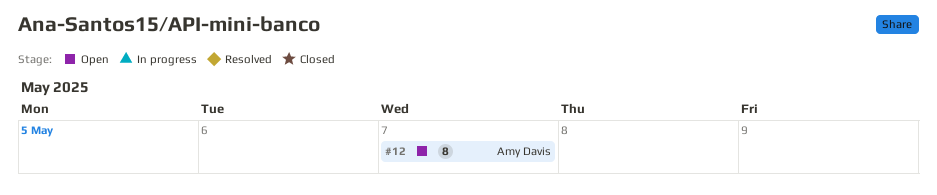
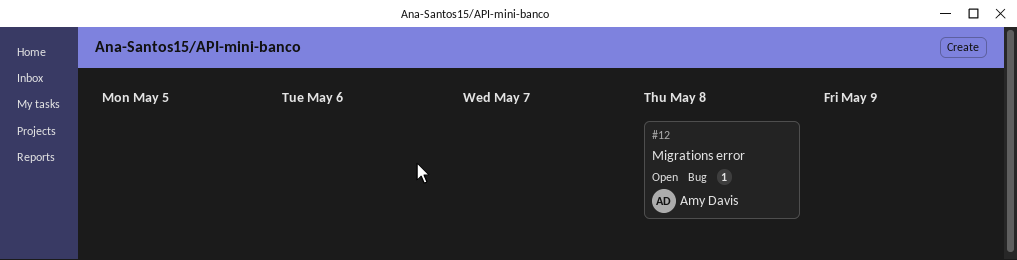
#12, estimate: 8 -> 1
#12, due: May 7 -> May 8

